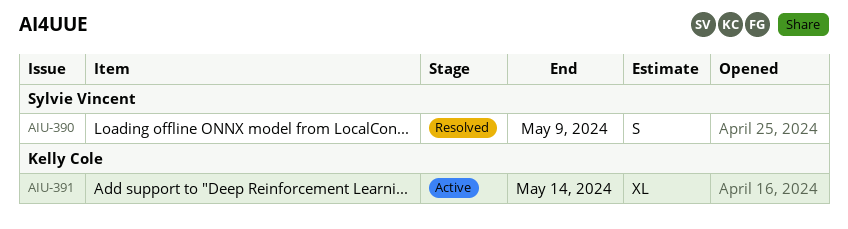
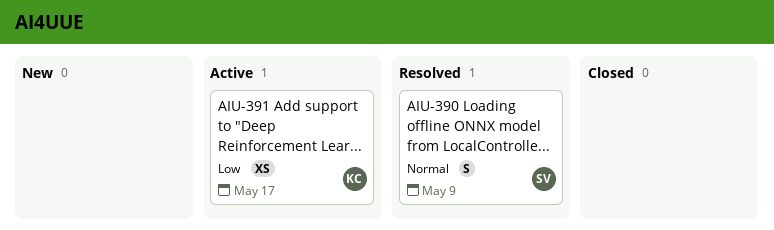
AIU-391, estimate: XL -> XS
AIU-391, due: May 14 -> May 17

